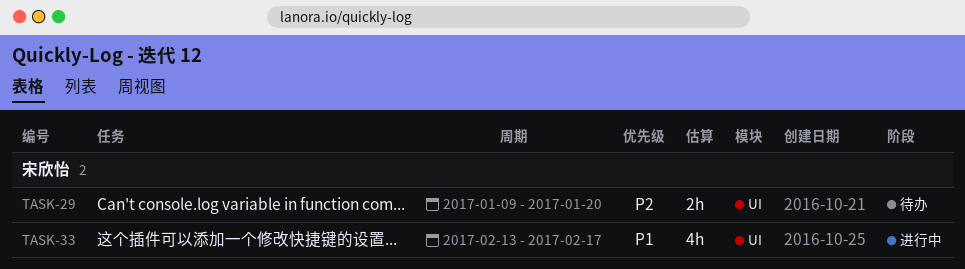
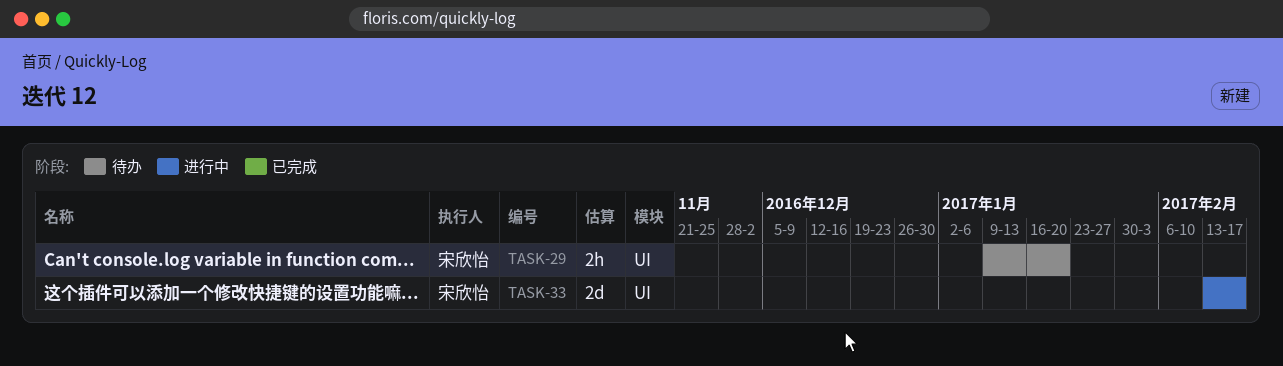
TASK-33, estimate: 4h -> 2d

